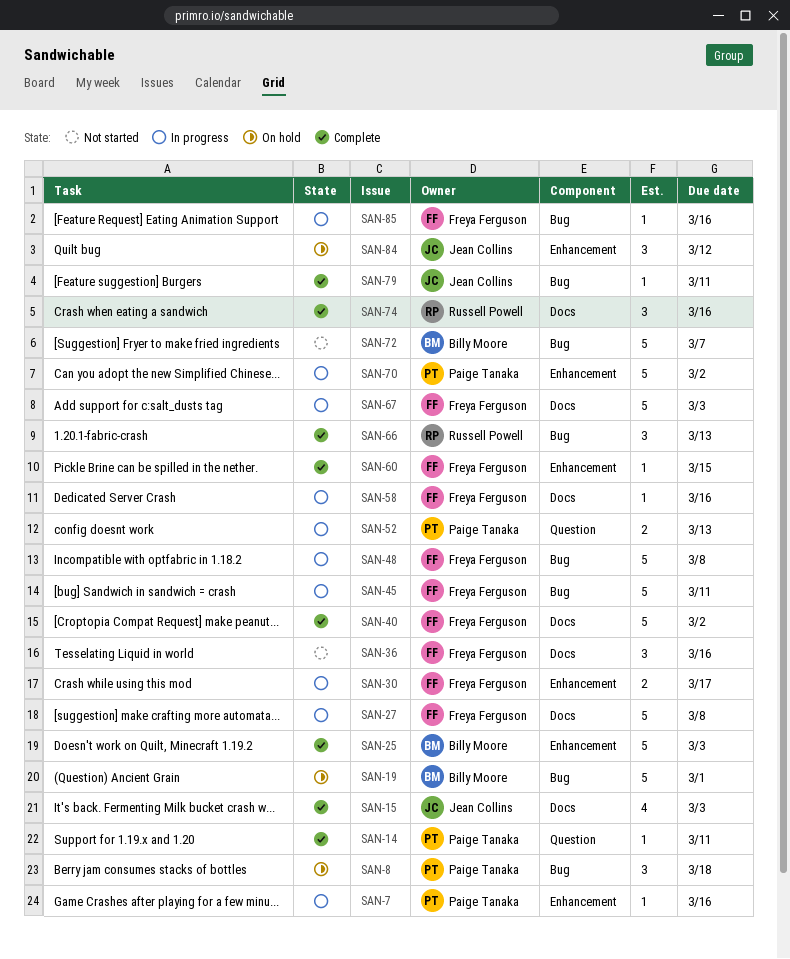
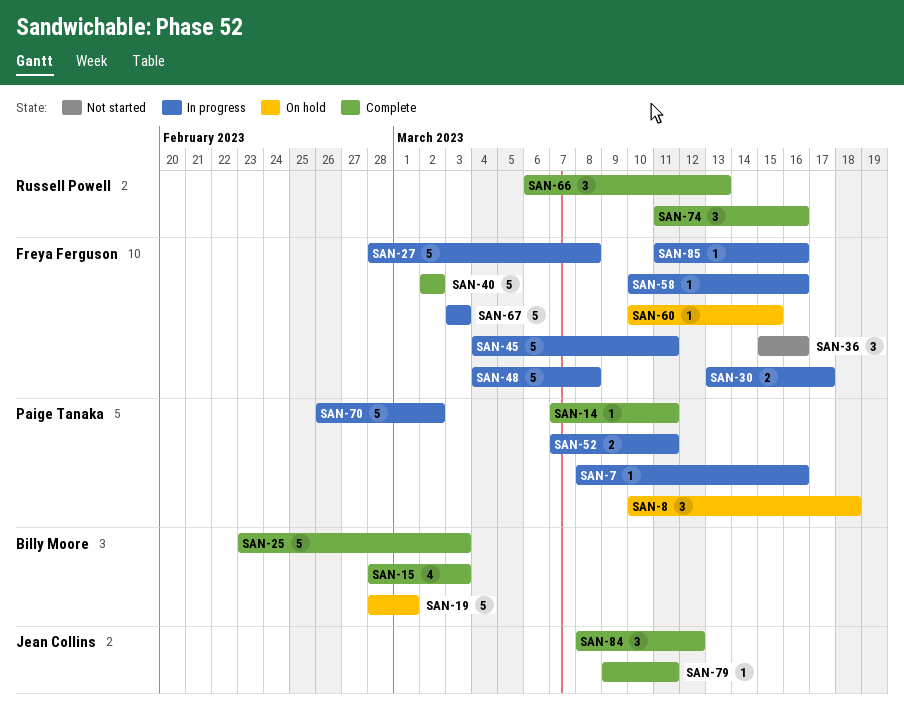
SAN-15, owner: Jean Collins -> Billy Moore
SAN-52, due: Mar 13 -> Mar 11
SAN-60, status: Complete -> On hold
SAN-72: present -> none
SAN-84, status: On hold -> Complete

